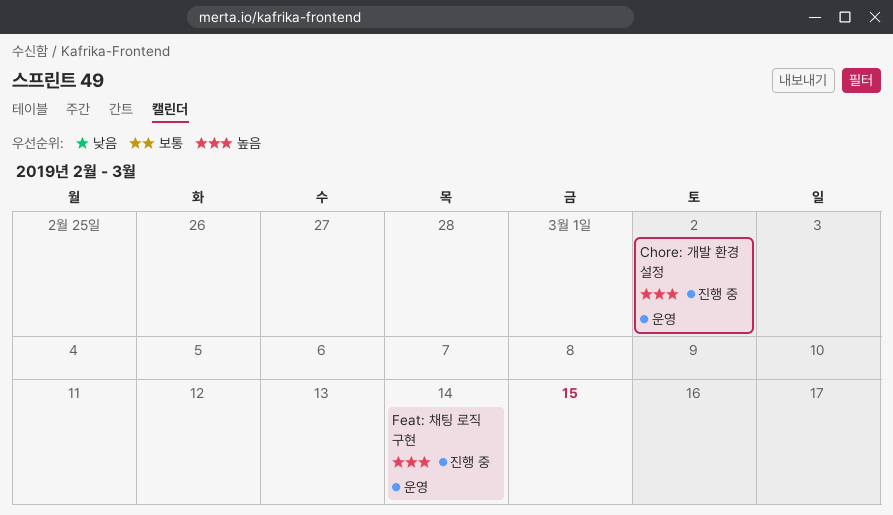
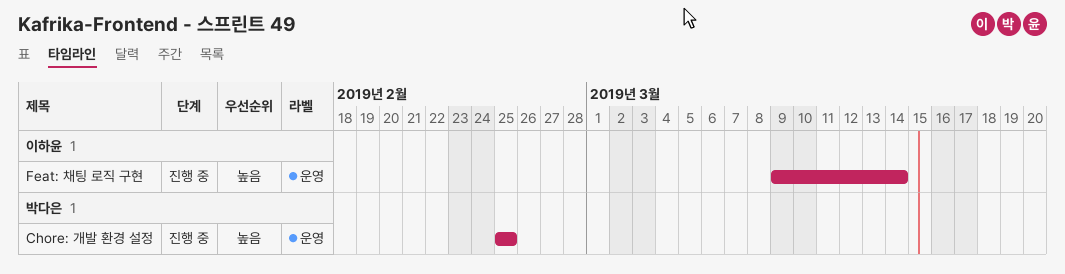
Chore: 개발 환경 설정, due: Mar 2 -> Feb 25

